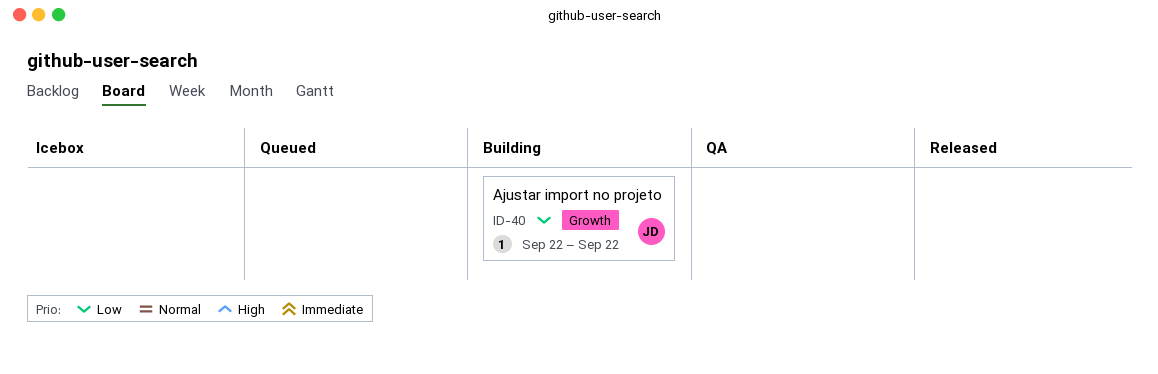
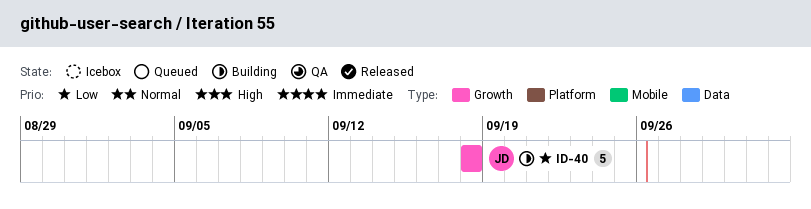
ID-40, estimate: 1 -> 5
ID-40, start: Sep 22 -> Sep 18
ID-40, due: Sep 22 -> Sep 18

